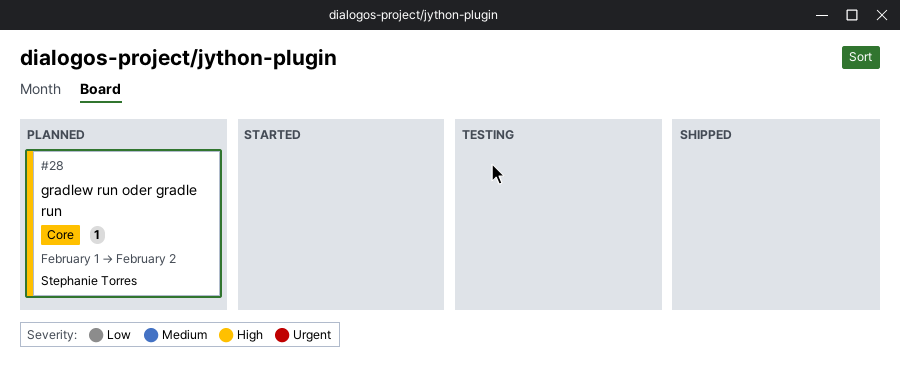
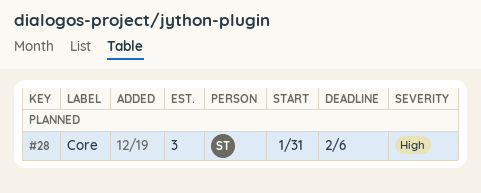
#28, estimate: 1 -> 3
#28, start: Feb 1 -> Jan 31
#28, due: Feb 2 -> Feb 6

